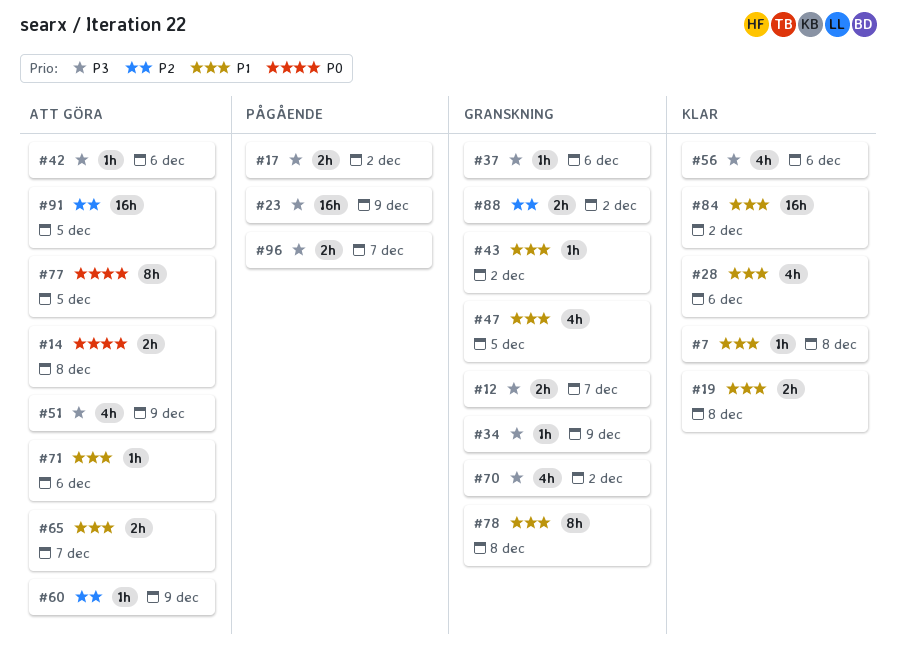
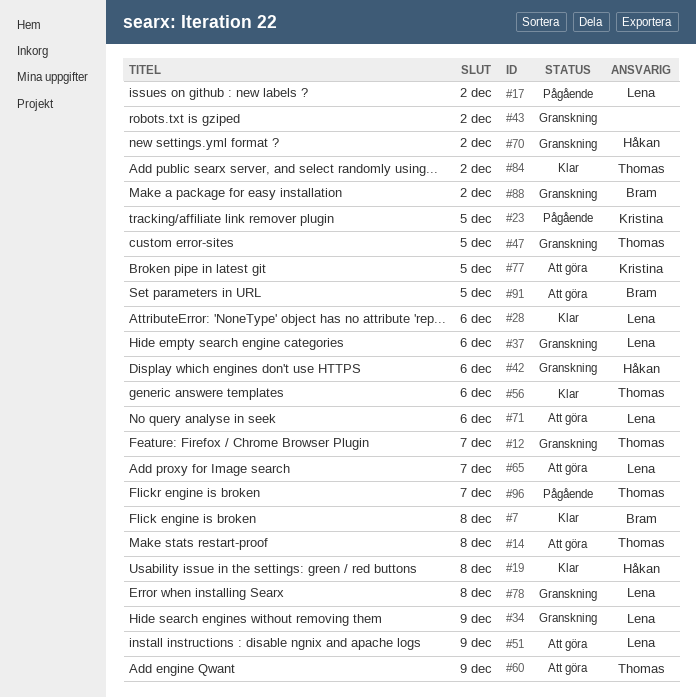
#23, due: Dec 9 -> Dec 5
#42, status: Att göra -> Granskning

